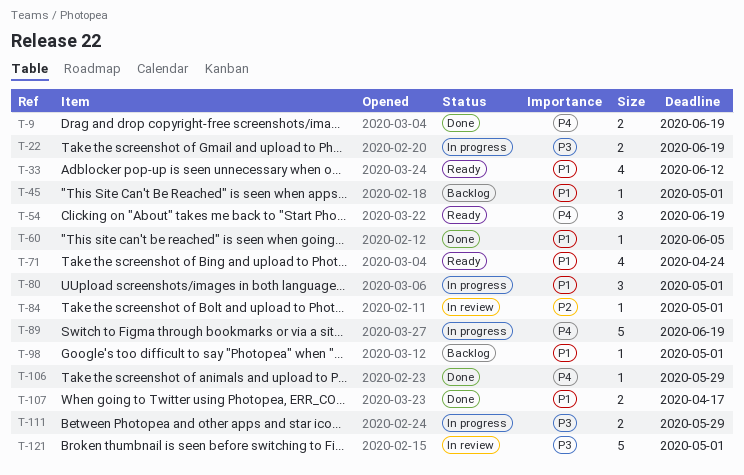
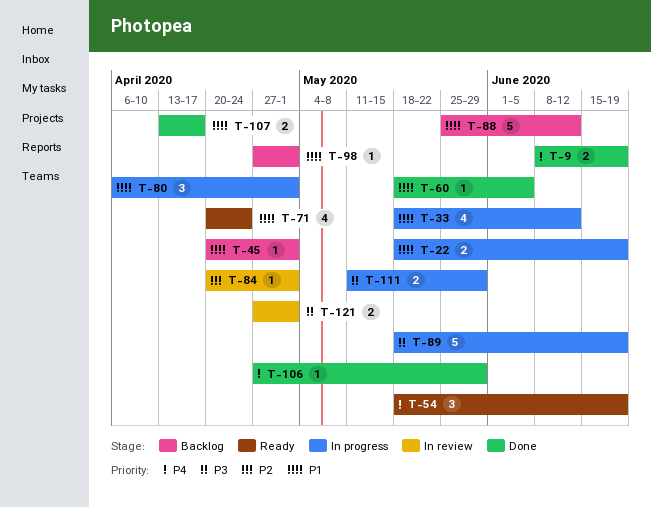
T-22, priority: P3 -> P1
T-33, status: Ready -> In progress
T-88: none -> present
T-89, priority: P4 -> P3
T-121, estimate: 5 -> 2

